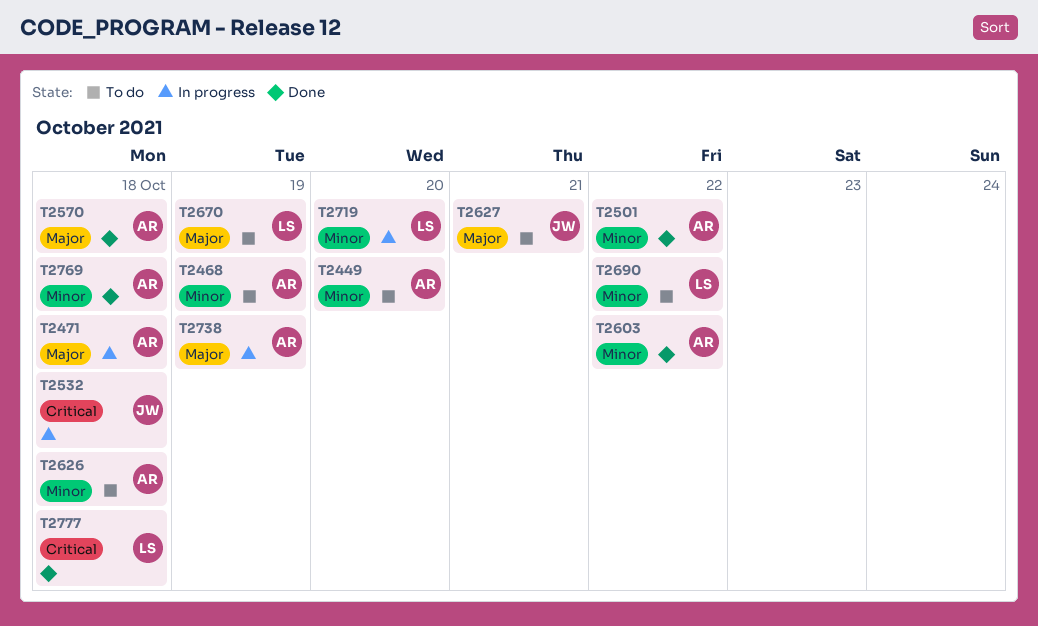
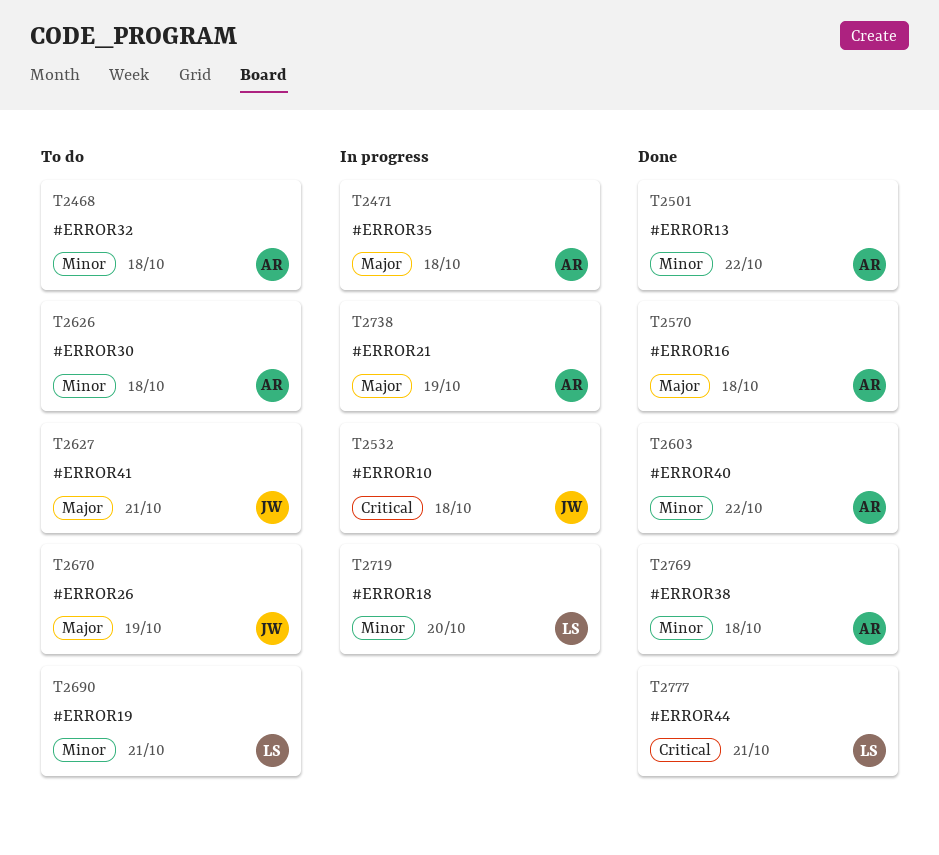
T2449: present -> none
T2468, due: Oct 19 -> Oct 18
T2670, owner: LS -> JW
T2690, due: Oct 22 -> Oct 21
T2777, due: Oct 18 -> Oct 21

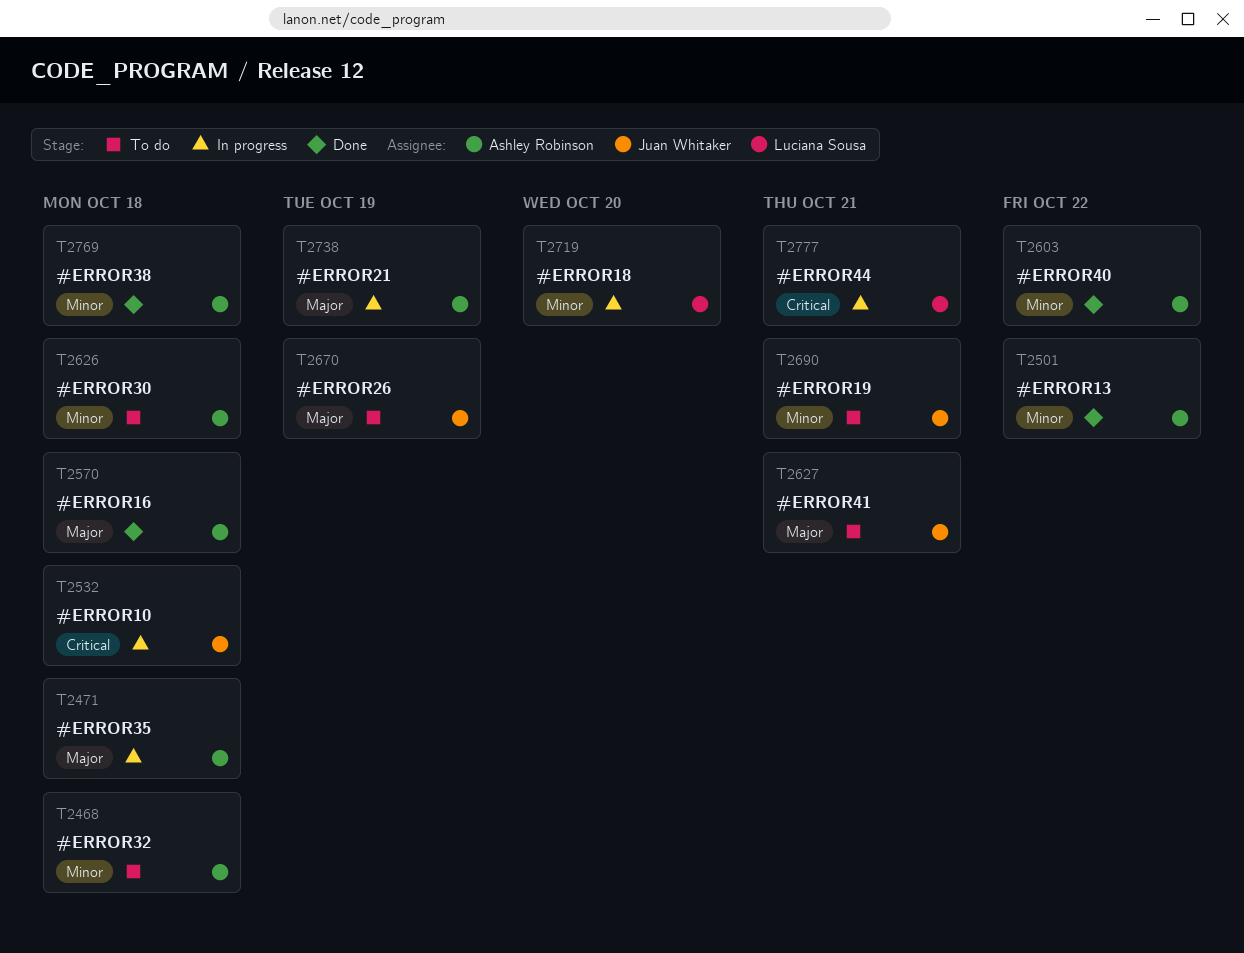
T2690, owner: Luciana Sousa -> Juan Whitaker
T2777, status: Done -> In progress

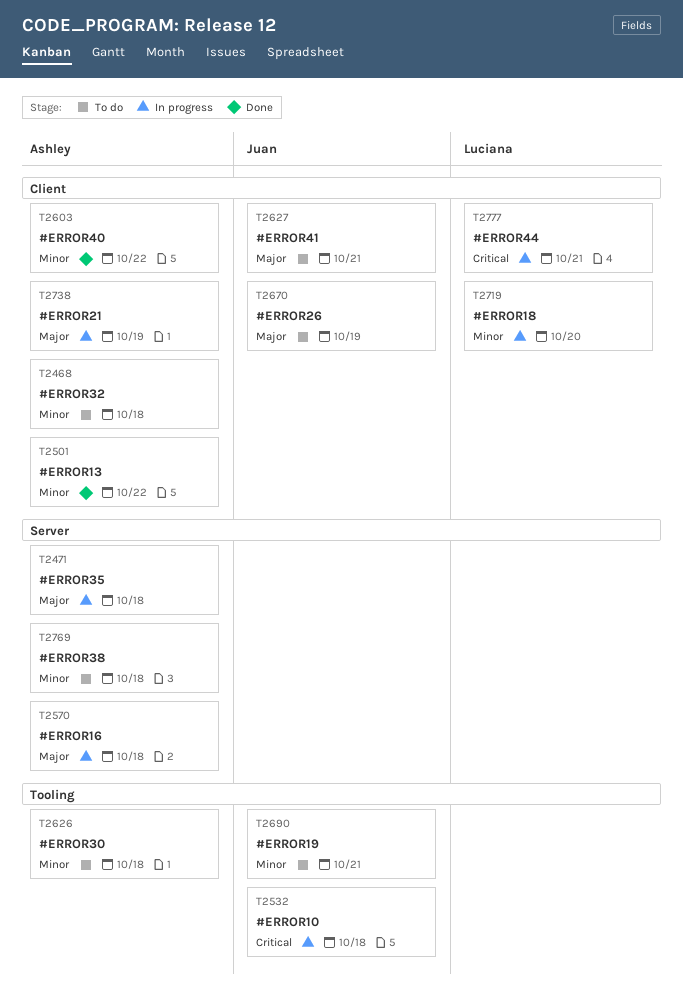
T2570, status: Done -> In progress
T2769, status: Done -> To do

